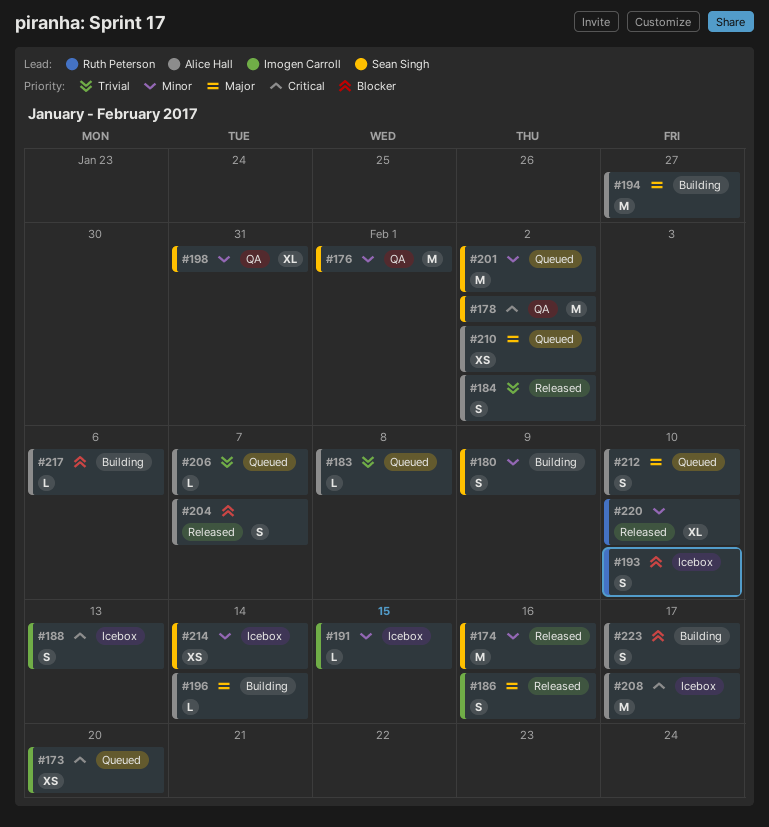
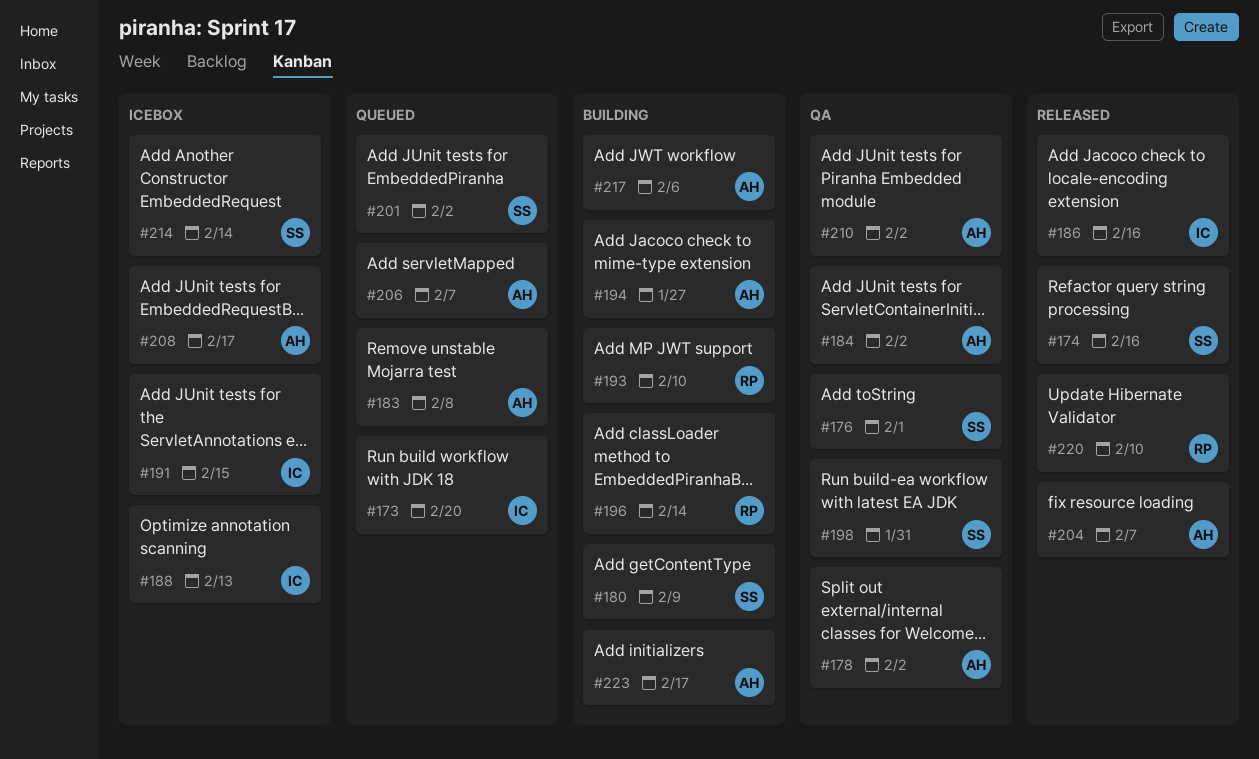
#178, owner: Sean Singh -> Alice Hall
#184, status: Released -> QA
#193, status: Icebox -> Building
#196, owner: Alice Hall -> Ruth Peterson
#210, status: Queued -> QA
#212: present -> none

